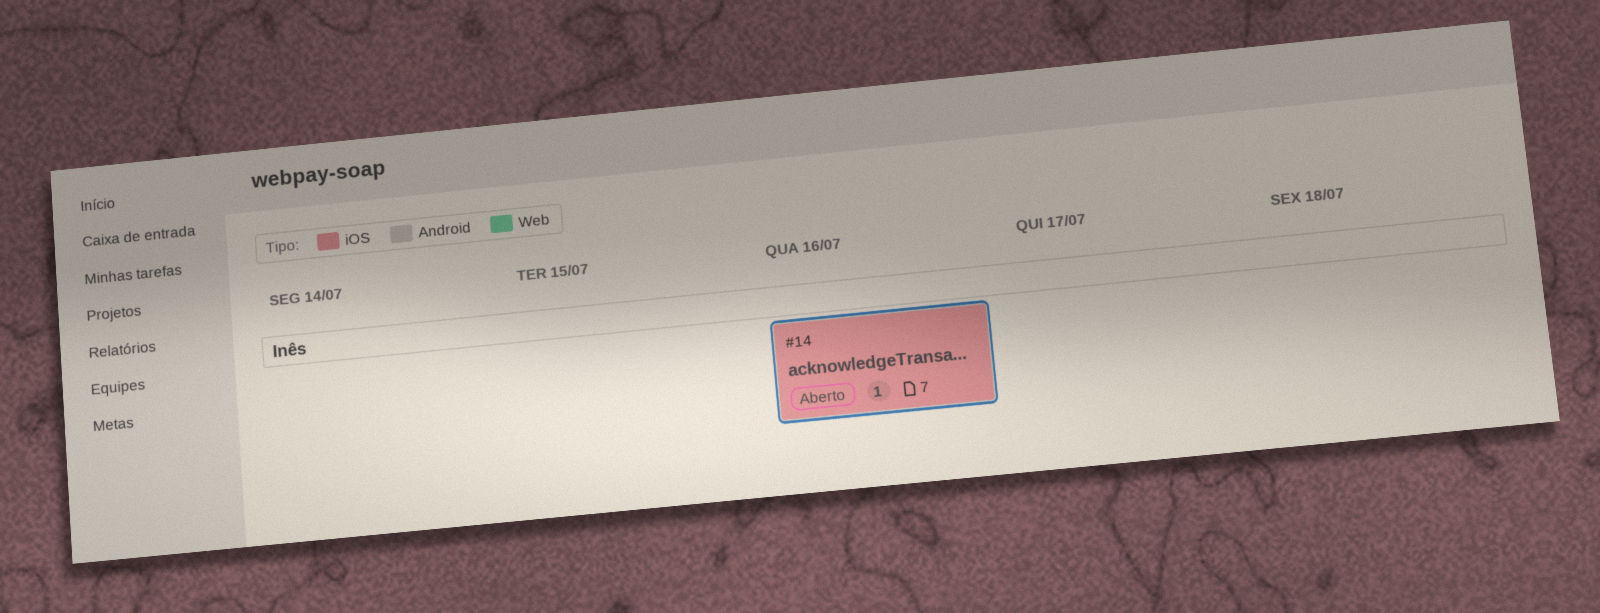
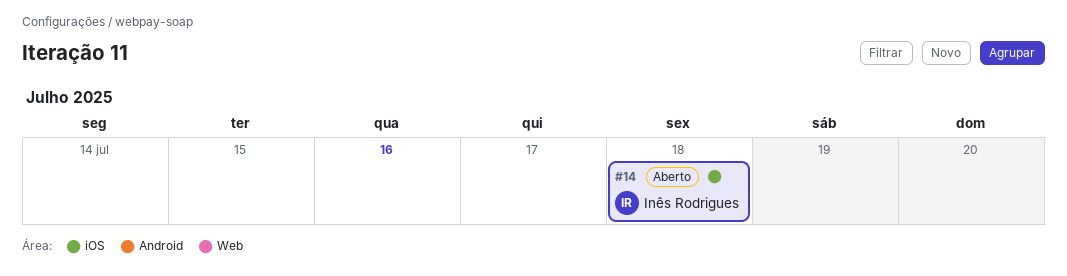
#14, due: Jul 16 -> Jul 18

